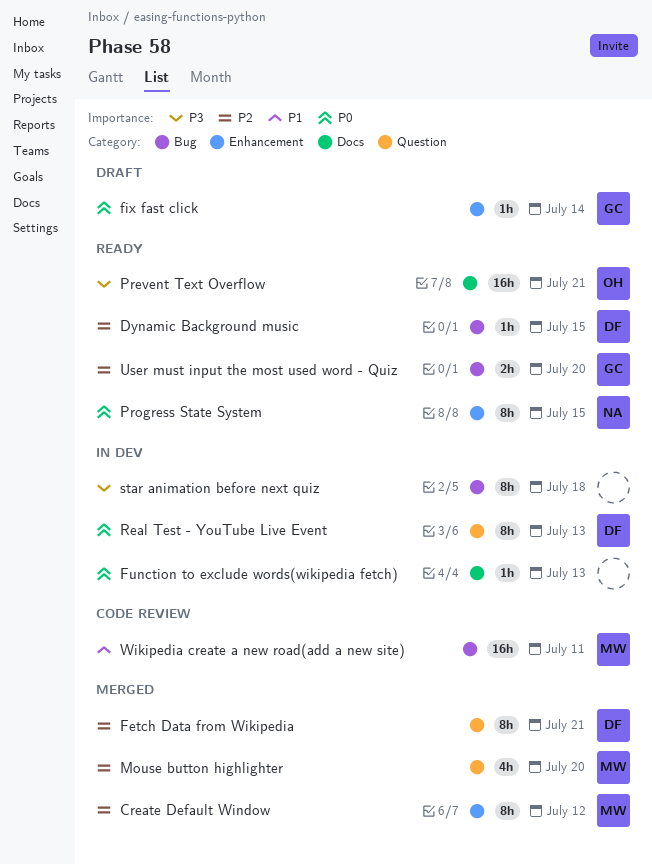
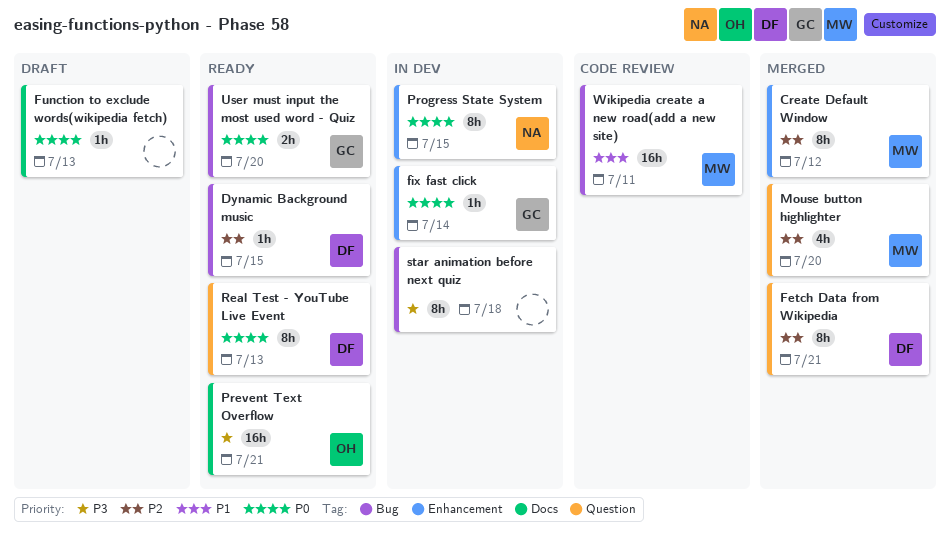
fix fast click, status: Draft -> In dev
Function to exclude words(wikipedia fetch), status: In dev -> Draft
Progress State System, status: Ready -> In dev
Real Test - YouTube Live Event, status: In dev -> Ready
User must input the most used word - Quiz, priority: P2 -> P0

